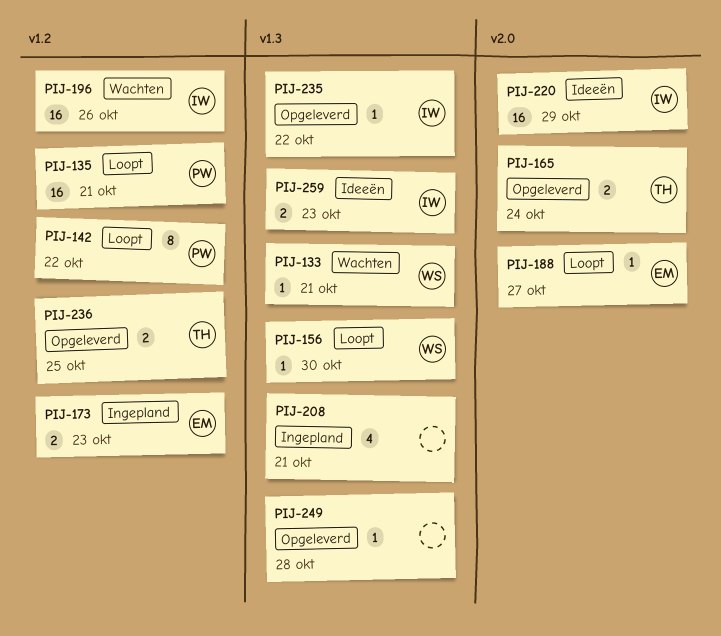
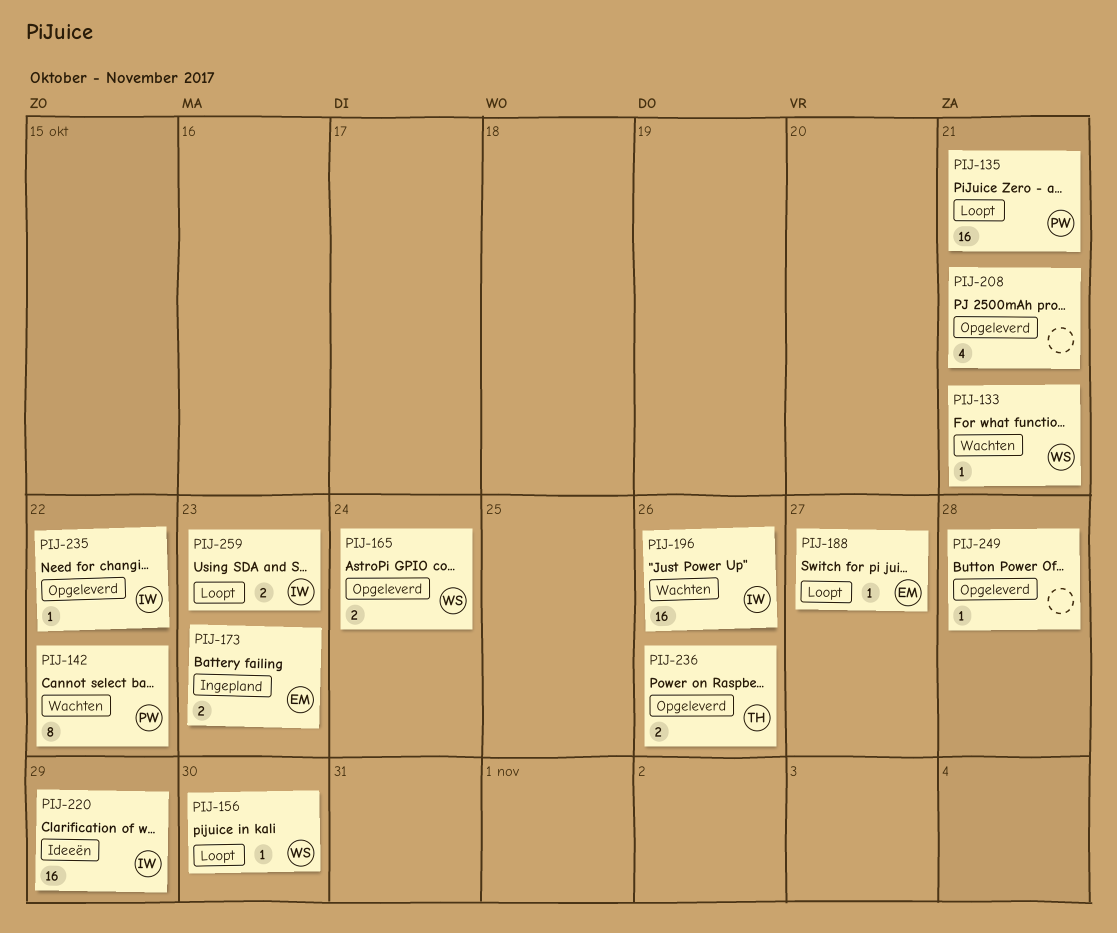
PIJ-142, status: Loopt -> Wachten
PIJ-165, owner: TH -> WS
PIJ-208, status: Ingepland -> Opgeleverd
PIJ-236, due: Oct 25 -> Oct 26
PIJ-259, status: Ideeën -> Loopt

